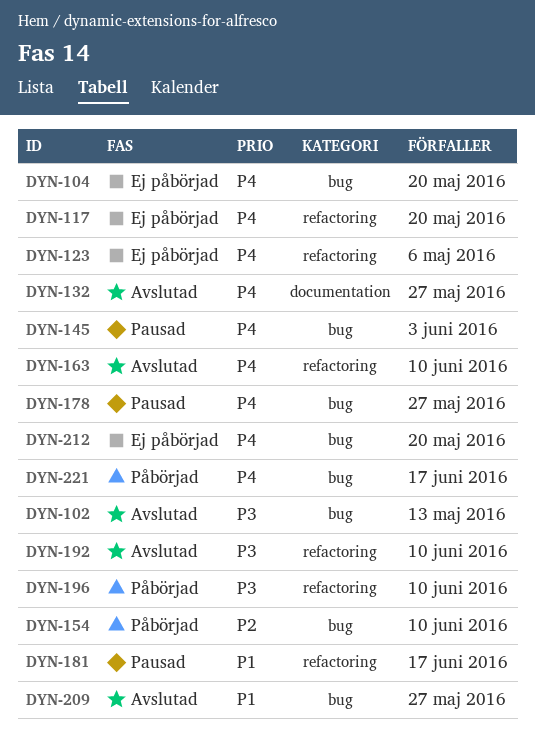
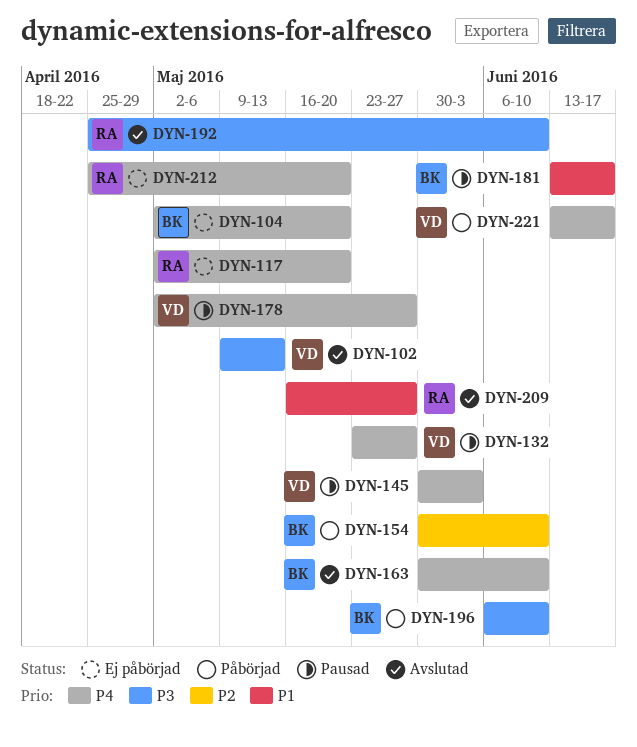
DYN-123: present -> none
DYN-132, status: Avslutad -> Pausad

